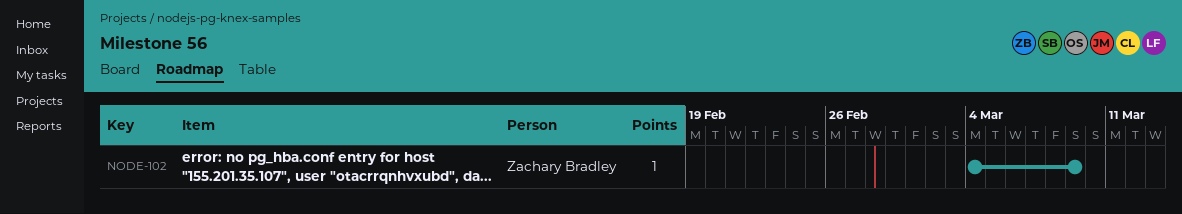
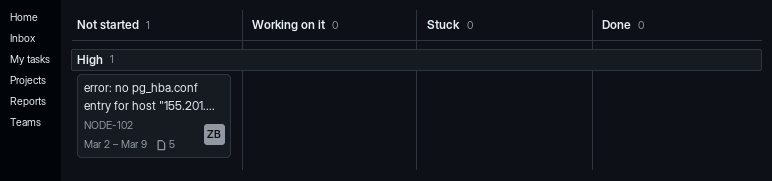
NODE-102, start: Mar 4 -> Mar 2

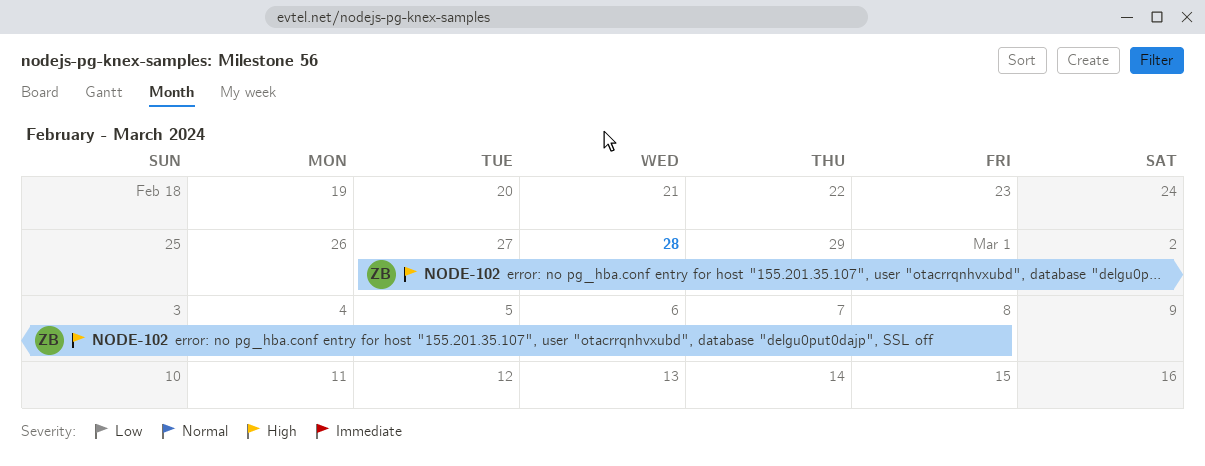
NODE-102, start: Mar 2 -> Feb 27
NODE-102, due: Mar 9 -> Mar 8

